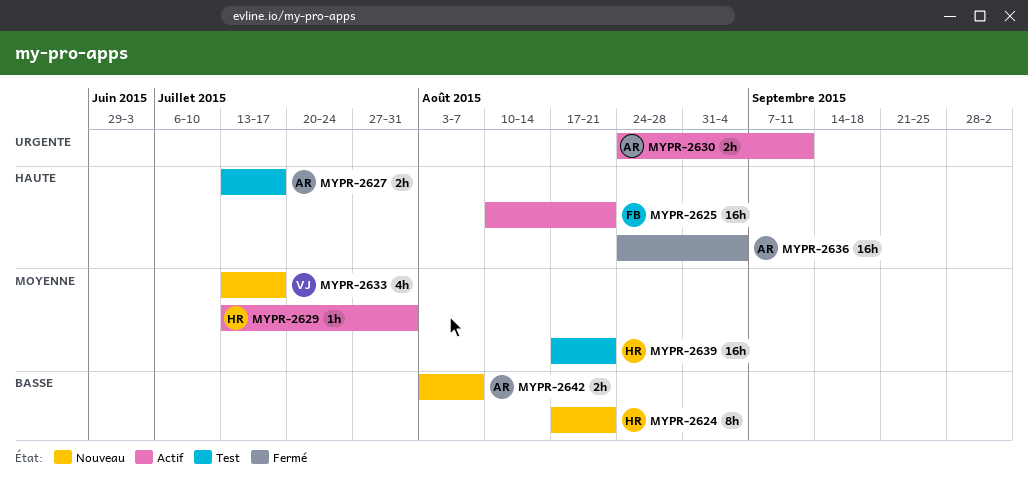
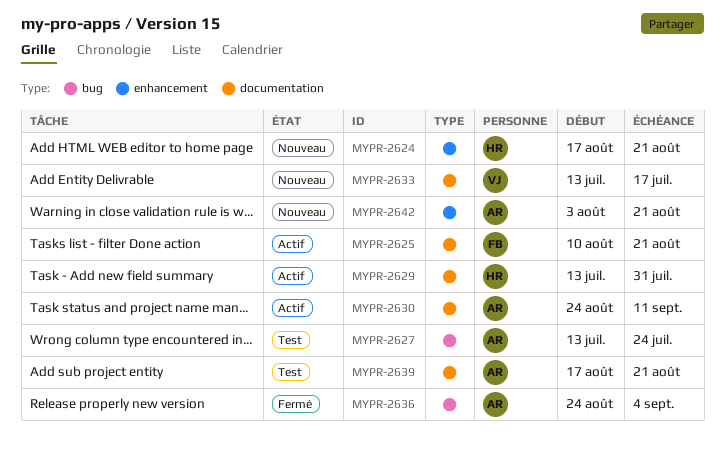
MYPR-2627, due: Jul 17 -> Jul 24
MYPR-2639, owner: HR -> AR
MYPR-2642, due: Aug 7 -> Aug 21

